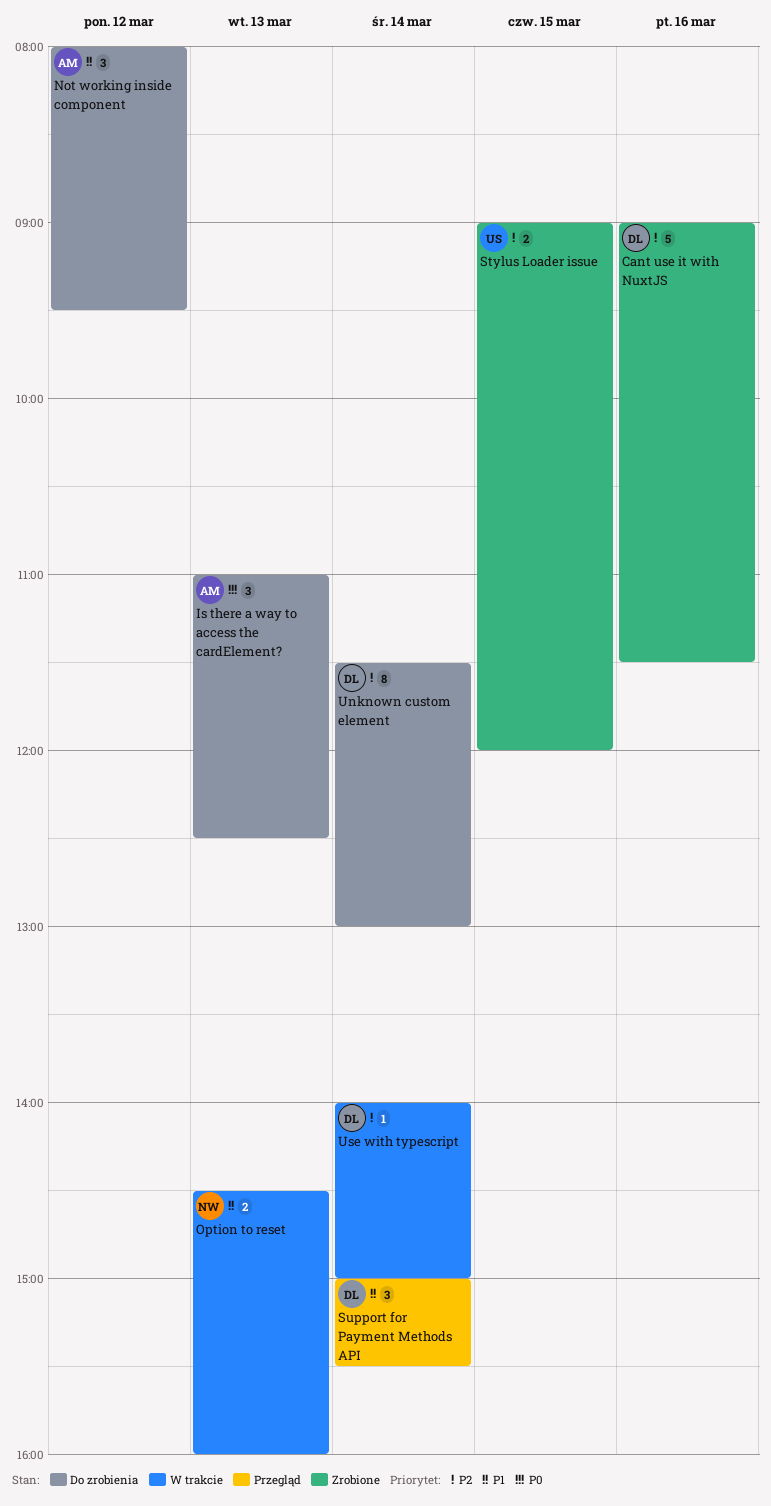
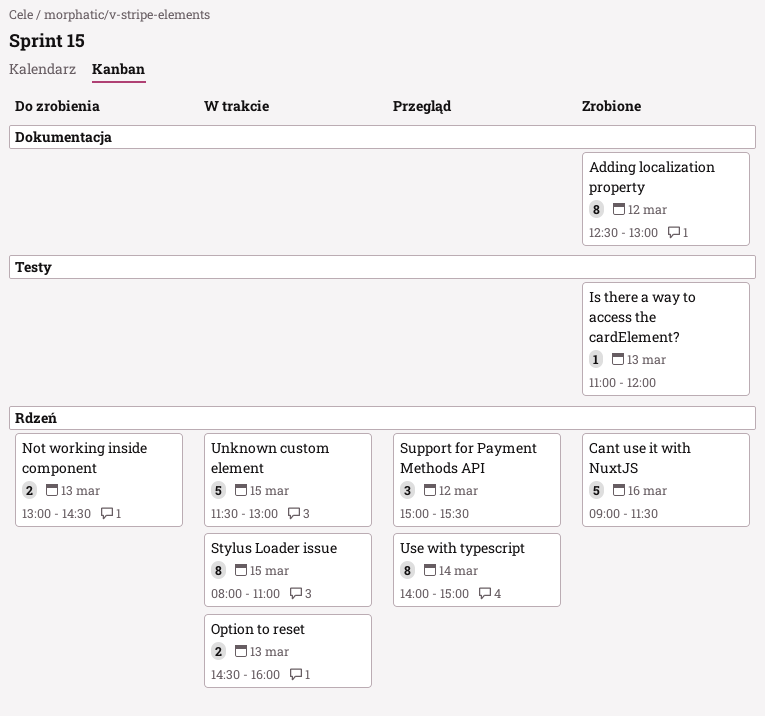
Adding localization property: none -> present
Is there a way to access the cardElement?, status: Do zrobienia -> Zrobione
Is there a way to access the cardElement?, estimate: 3 -> 1
Is there a way to access the cardElement?, ends: 12:30 -> 12:00
Not working inside component, estimate: 3 -> 2
Not working inside component, day: Mar 12 -> Mar 13
Not working inside component, begins: 08:00 -> 13:00
Not working inside component, ends: 09:30 -> 14:30
Stylus Loader issue, status: Zrobione -> W trakcie
Stylus Loader issue, estimate: 2 -> 8
Stylus Loader issue, begins: 09:00 -> 08:00
Stylus Loader issue, ends: 12:00 -> 11:00
Support for Payment Methods API, day: Mar 14 -> Mar 12
Unknown custom element, status: Do zrobienia -> W trakcie
Unknown custom element, estimate: 8 -> 5
Unknown custom element, day: Mar 14 -> Mar 15
Use with typescript, status: W trakcie -> Przegląd
Use with typescript, estimate: 1 -> 8

